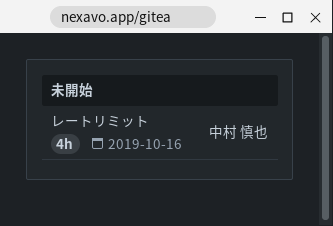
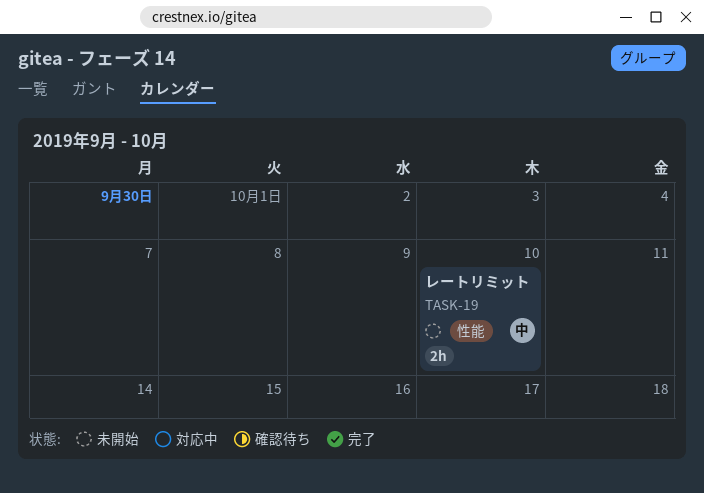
レートリミット, estimate: 4h -> 2h
レートリミット, due: Oct 16 -> Oct 10

